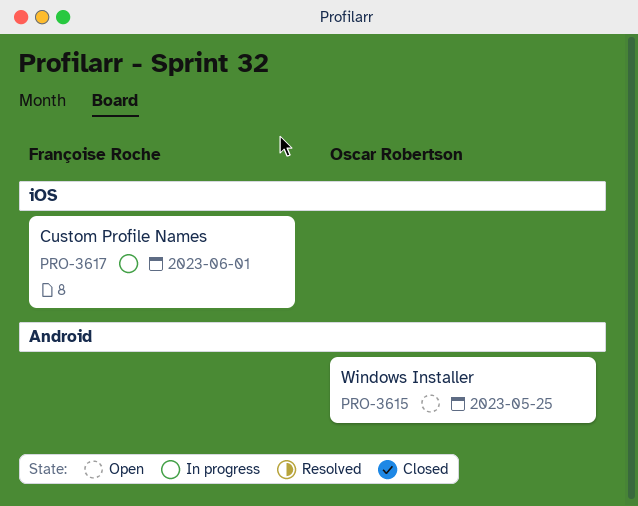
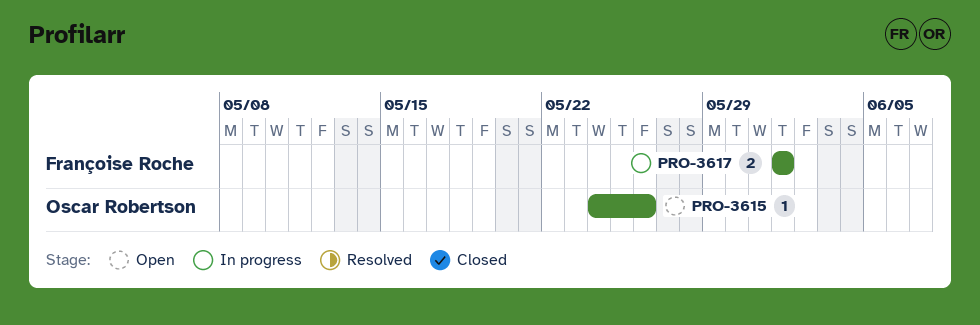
PRO-3615, due: May 25 -> May 26

